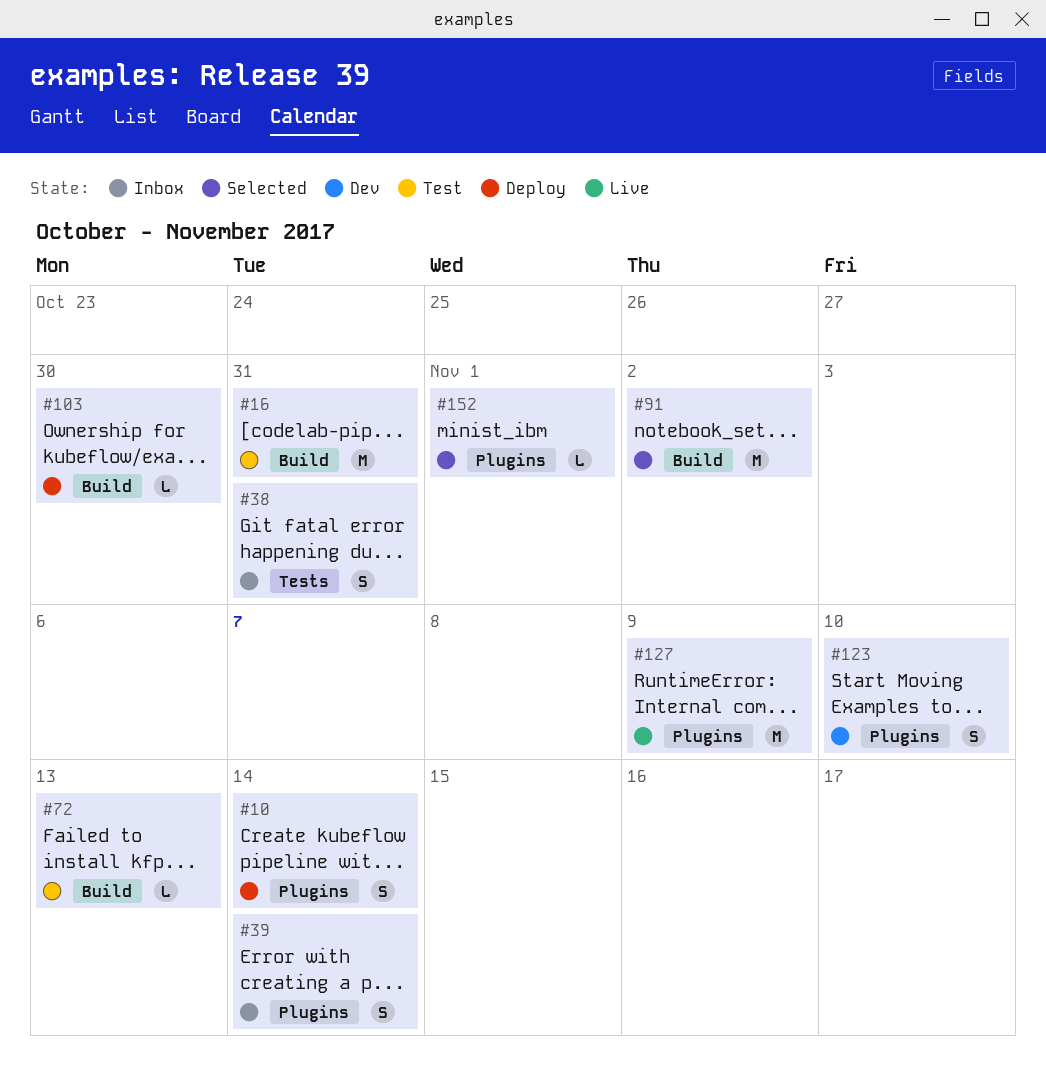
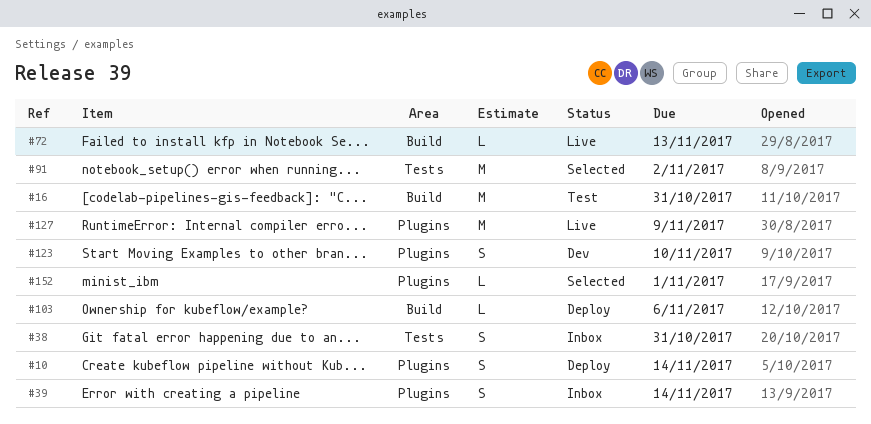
#72, status: Test -> Live
#91, label: Build -> Tests
#103, due: Oct 30 -> Nov 6

